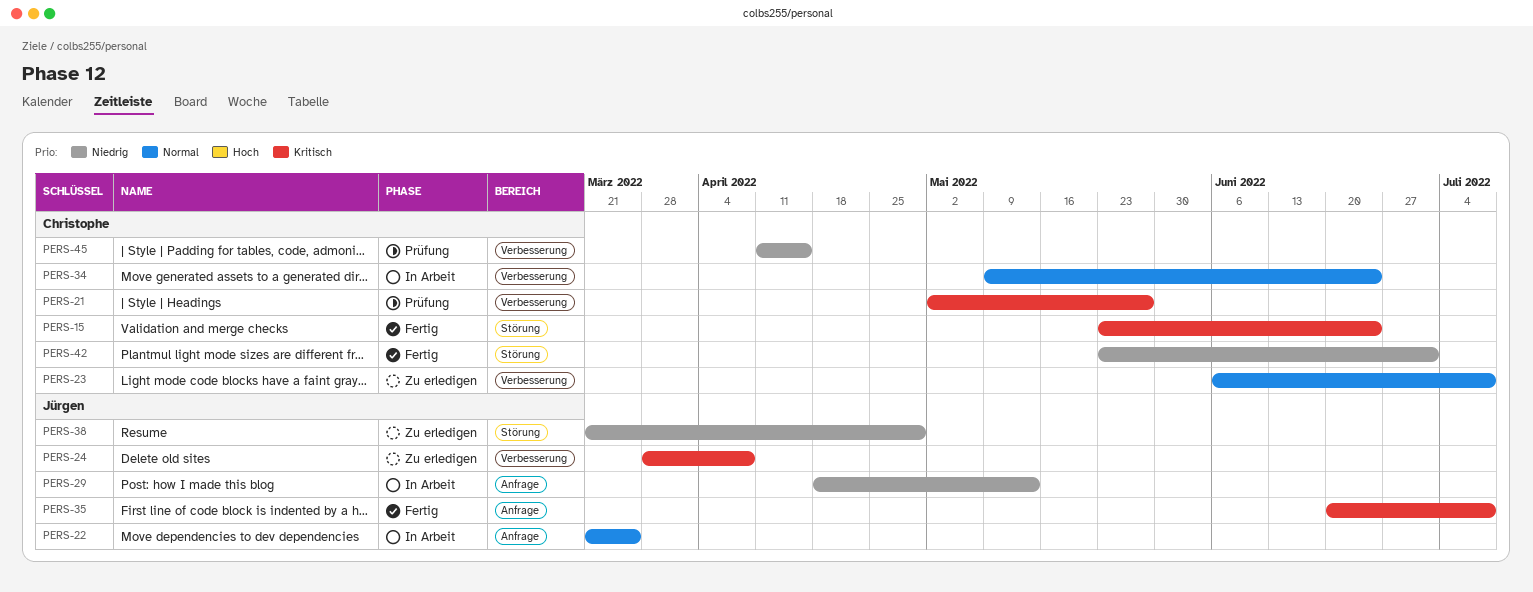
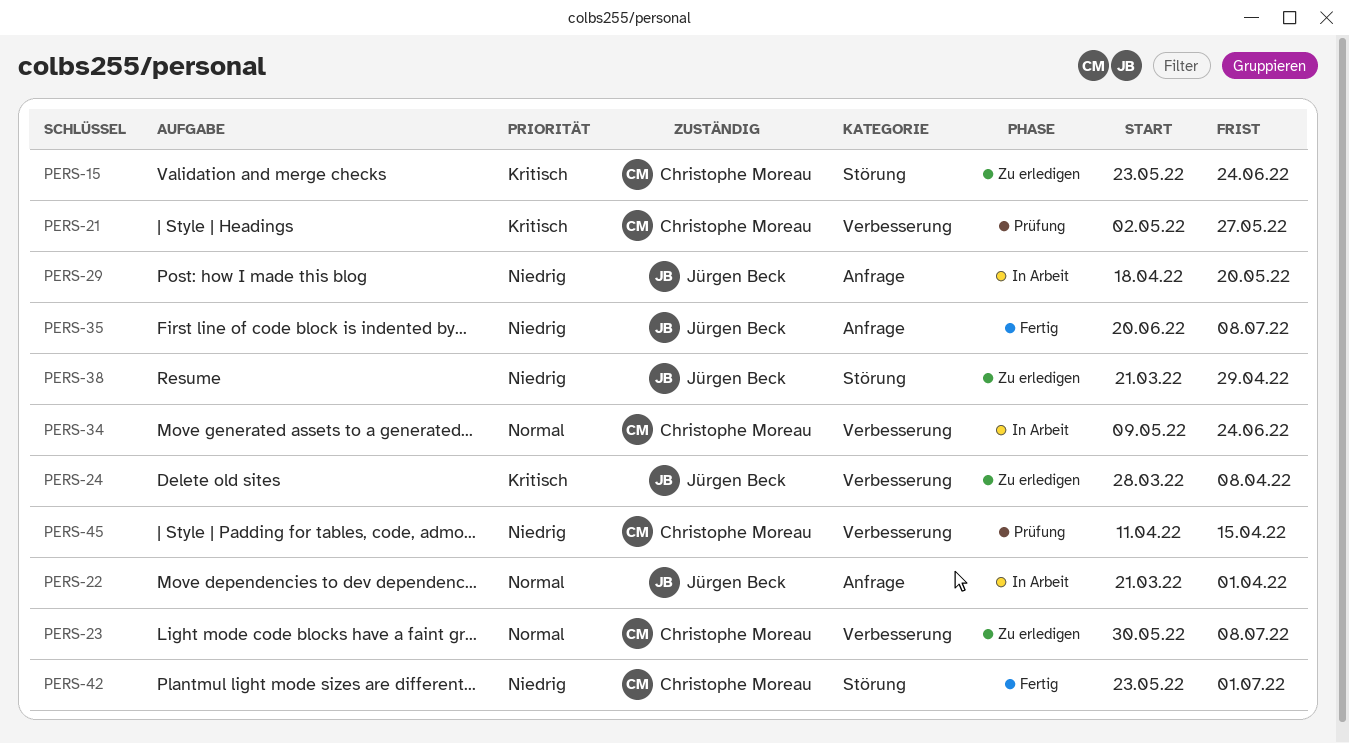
PERS-15, status: Fertig -> Zu erledigen
PERS-22, due: Mar 25 -> Apr 1
PERS-23, start: Jun 6 -> May 30
PERS-29, due: May 13 -> May 20
PERS-35, priority: Kritisch -> Niedrig

